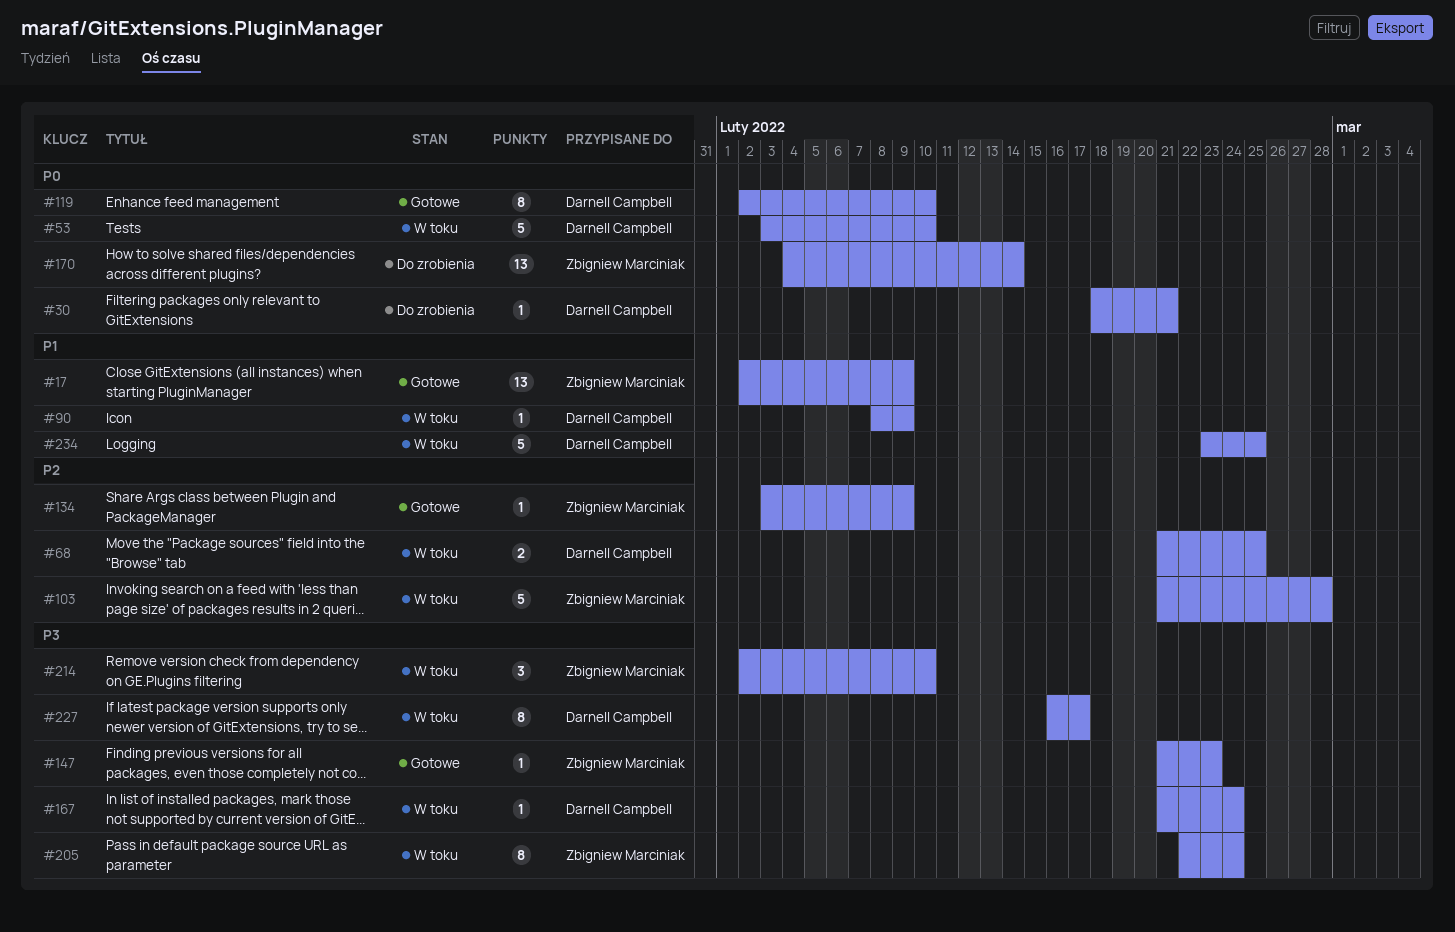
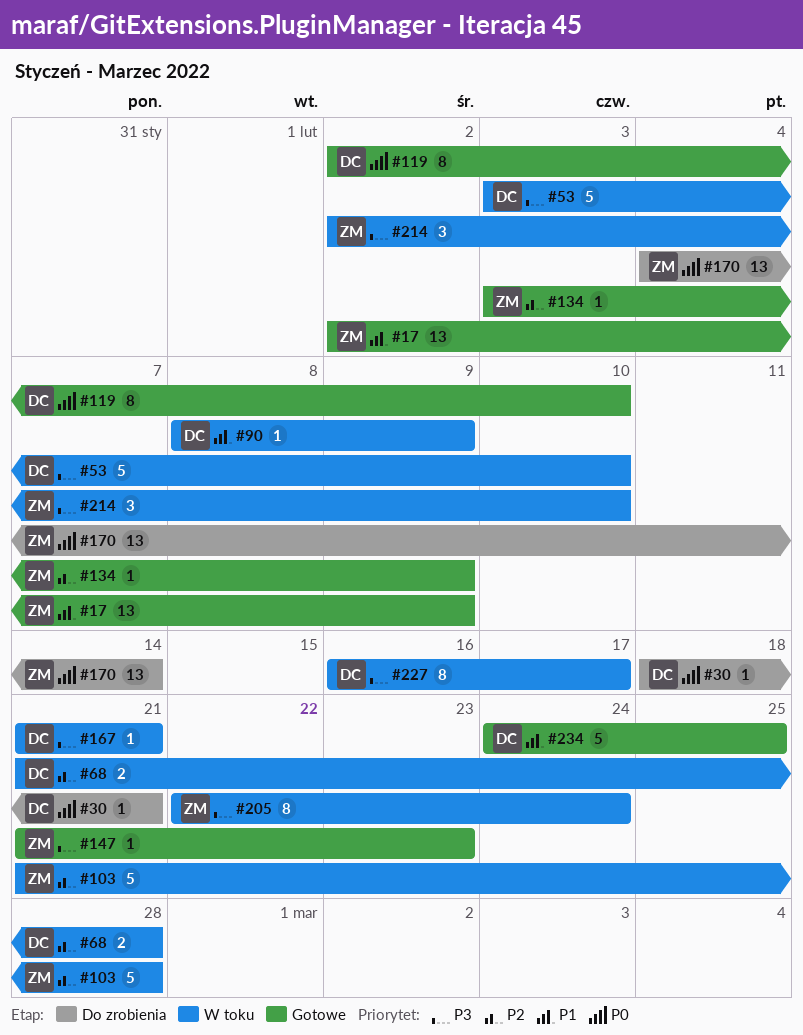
#53, priority: P0 -> P3
#68, due: Feb 25 -> Feb 28
#167, due: Feb 24 -> Feb 21
#234, status: W toku -> Gotowe
#234, start: Feb 23 -> Feb 24

